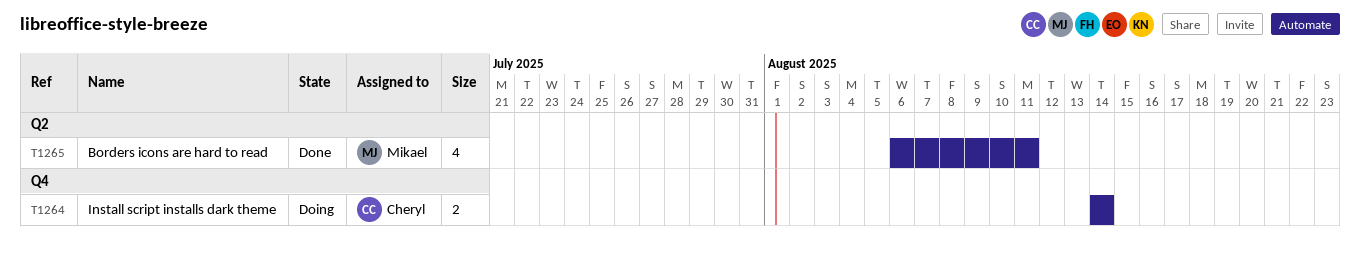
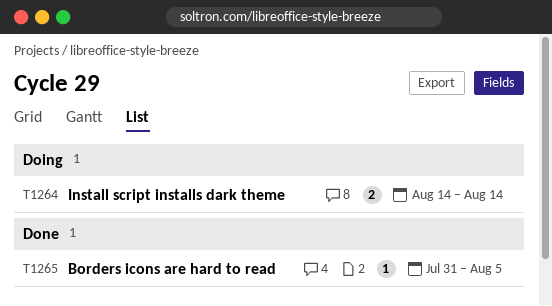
T1265, estimate: 4 -> 1
T1265, start: Aug 6 -> Jul 31
T1265, due: Aug 11 -> Aug 5

